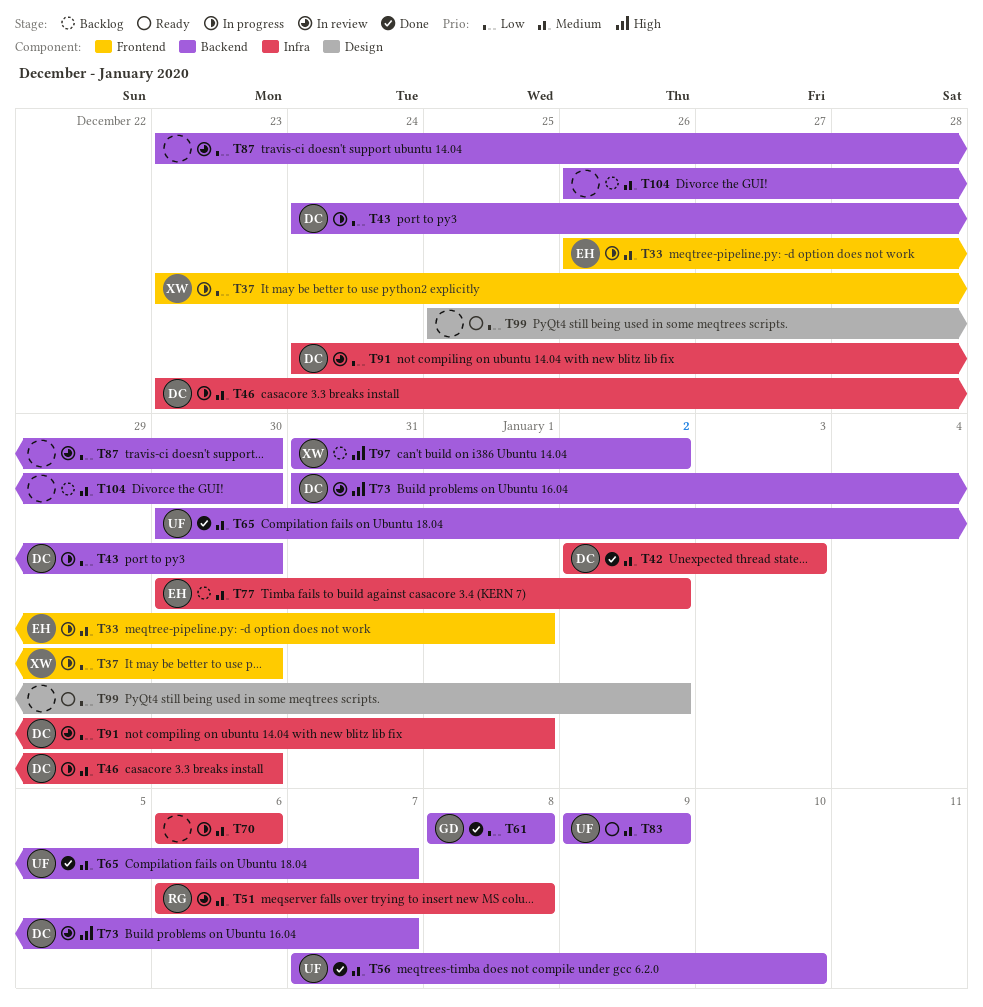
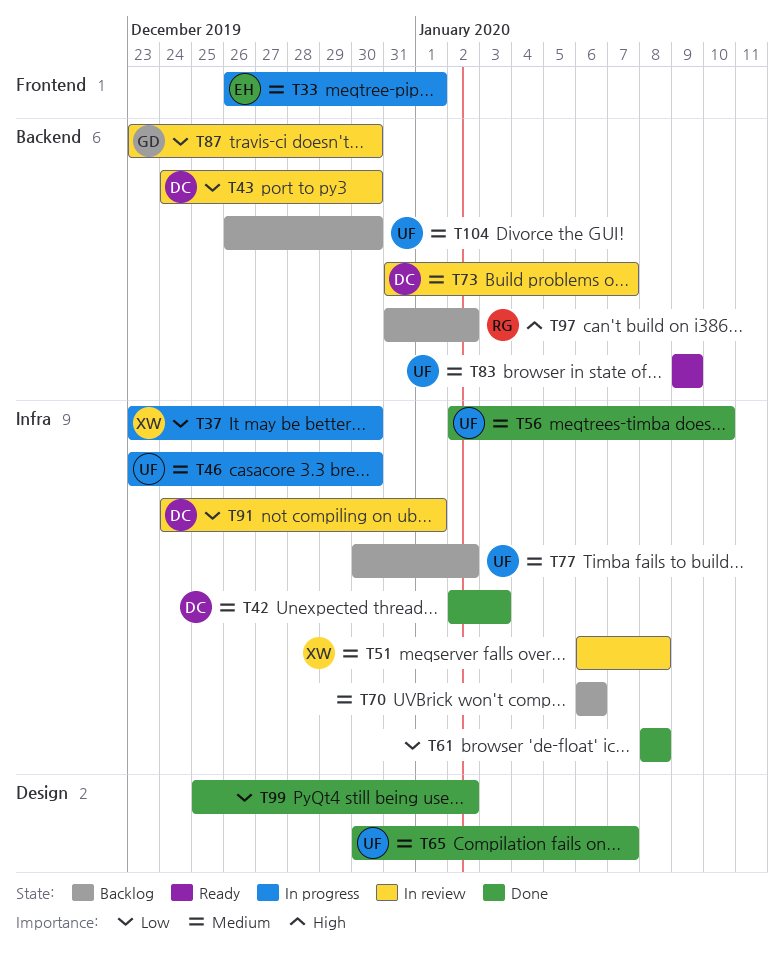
T37, label: Frontend -> Infra
T43, status: In progress -> In review
T46, owner: DC -> UF
T51, owner: RG -> XW
T56, label: Backend -> Infra
T56, start: Jan 7 -> Jan 2
T61, owner: GD -> none
T61, label: Backend -> Infra
T65, label: Backend -> Design
T70, status: In progress -> Backlog
T73, priority: High -> Medium
T77, owner: EH -> UF
T87, owner: none -> GD
T97, owner: XW -> RG
T99, status: Ready -> Done
T104, owner: none -> UF

